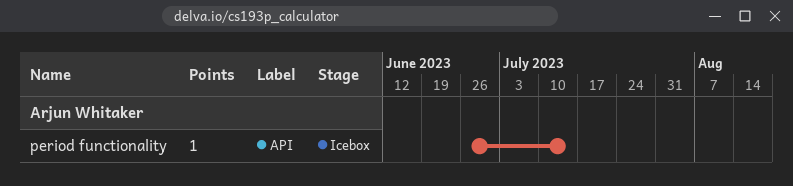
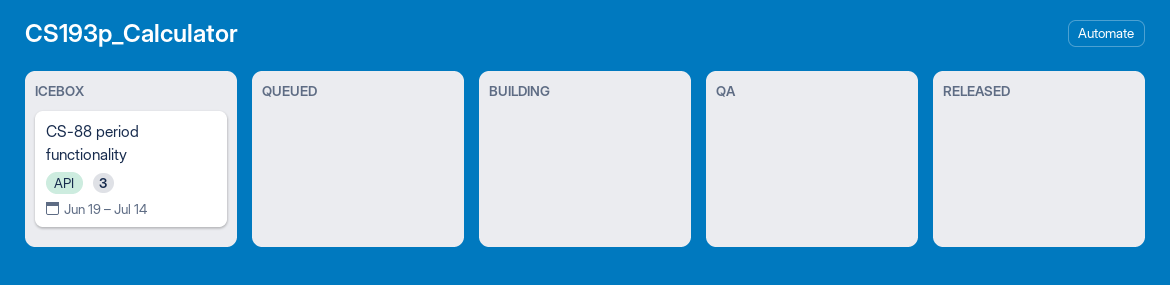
period functionality, estimate: 1 -> 3
period functionality, start: Jun 26 -> Jun 19

